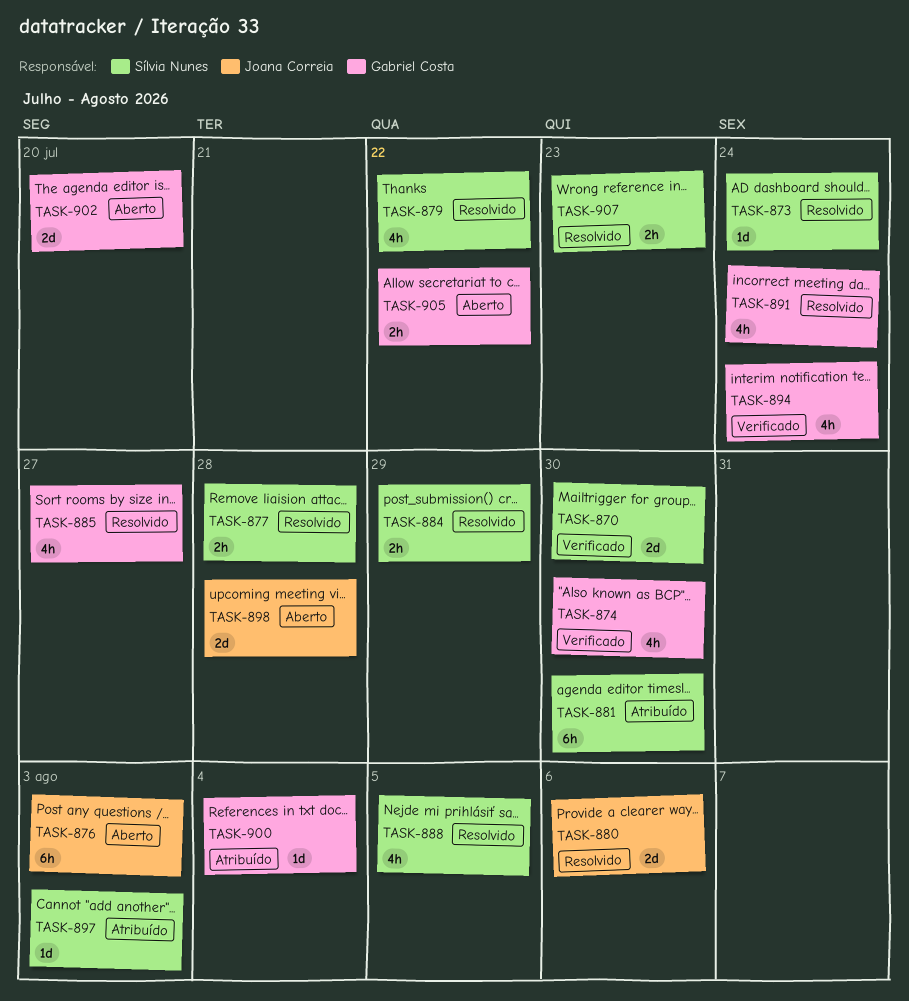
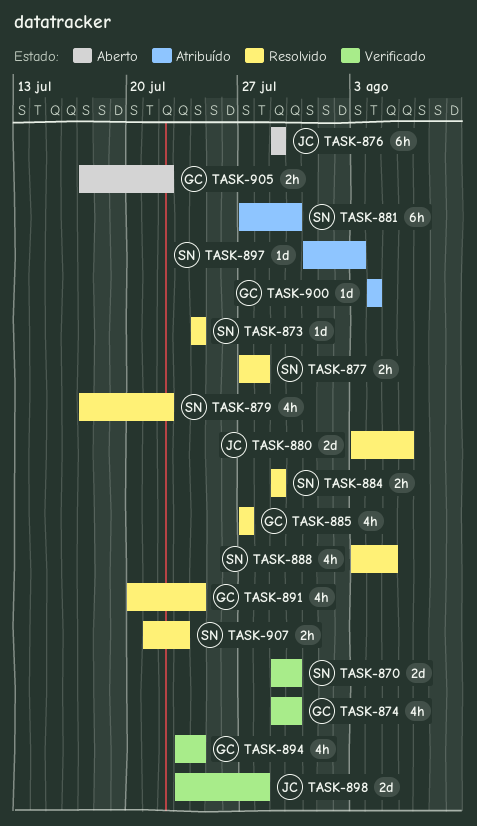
TASK-876, due: Aug 3 -> Jul 29
TASK-898, status: Aberto -> Verificado
TASK-902: present -> none

